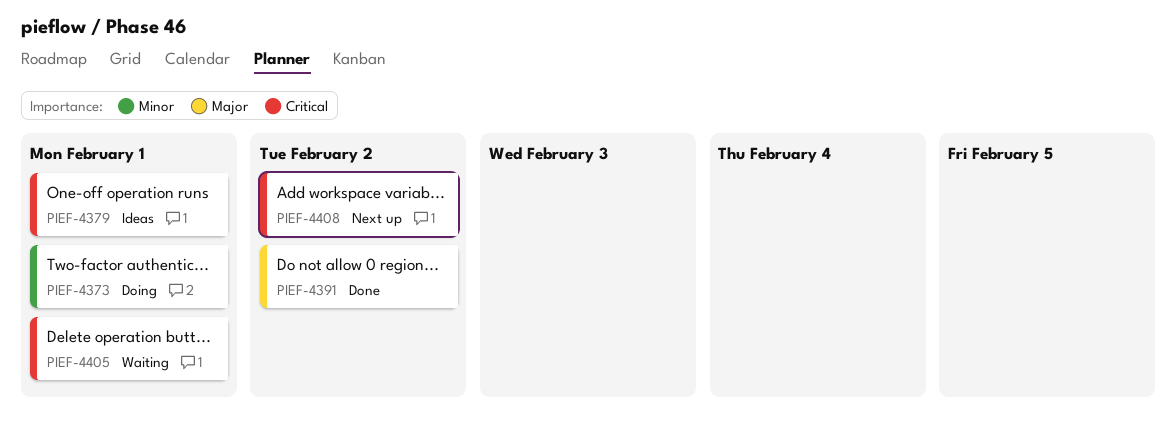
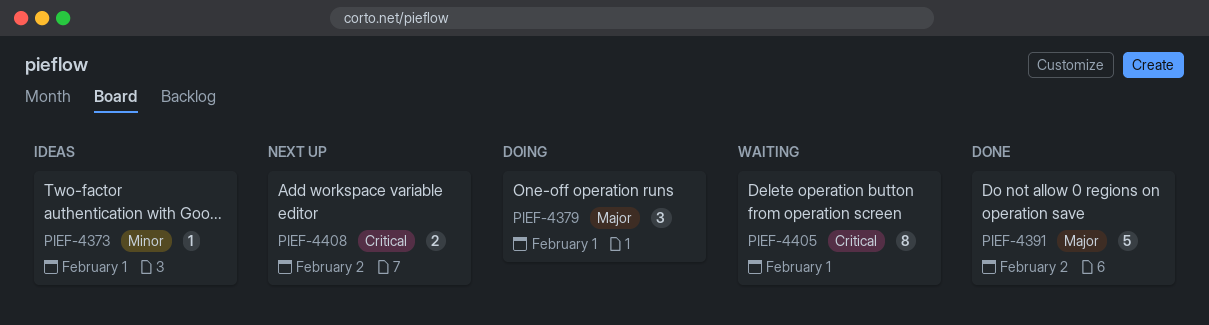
PIEF-4373, status: Doing -> Ideas
PIEF-4379, status: Ideas -> Doing
PIEF-4379, priority: Critical -> Major

